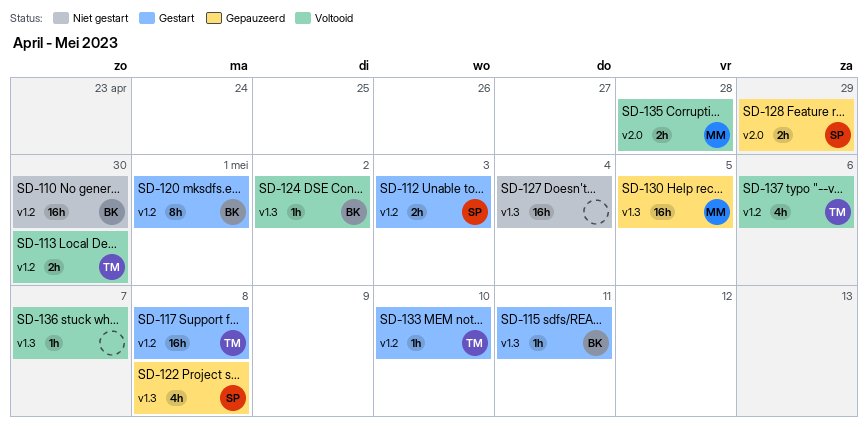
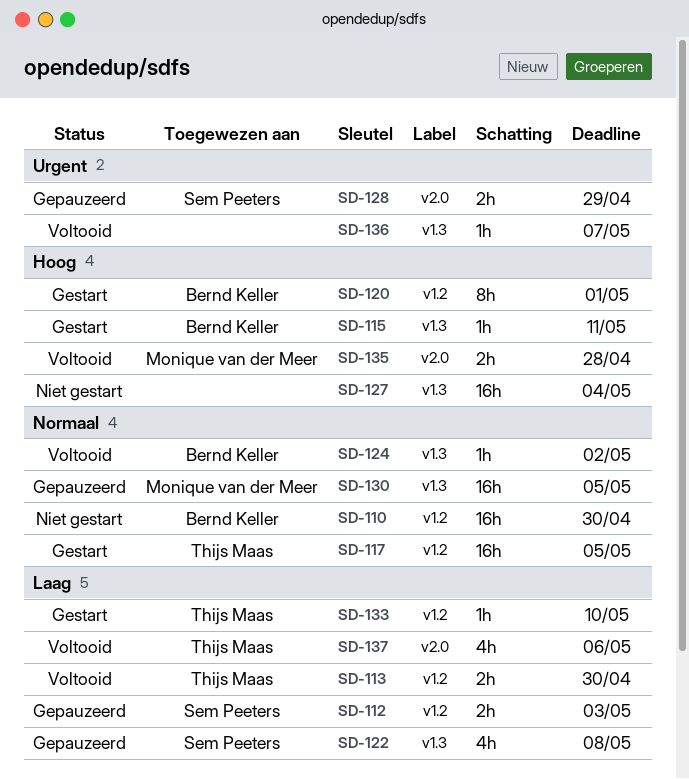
SD-112, status: Gestart -> Gepauzeerd
SD-117, due: May 8 -> May 5
SD-137, label: v1.2 -> v2.0

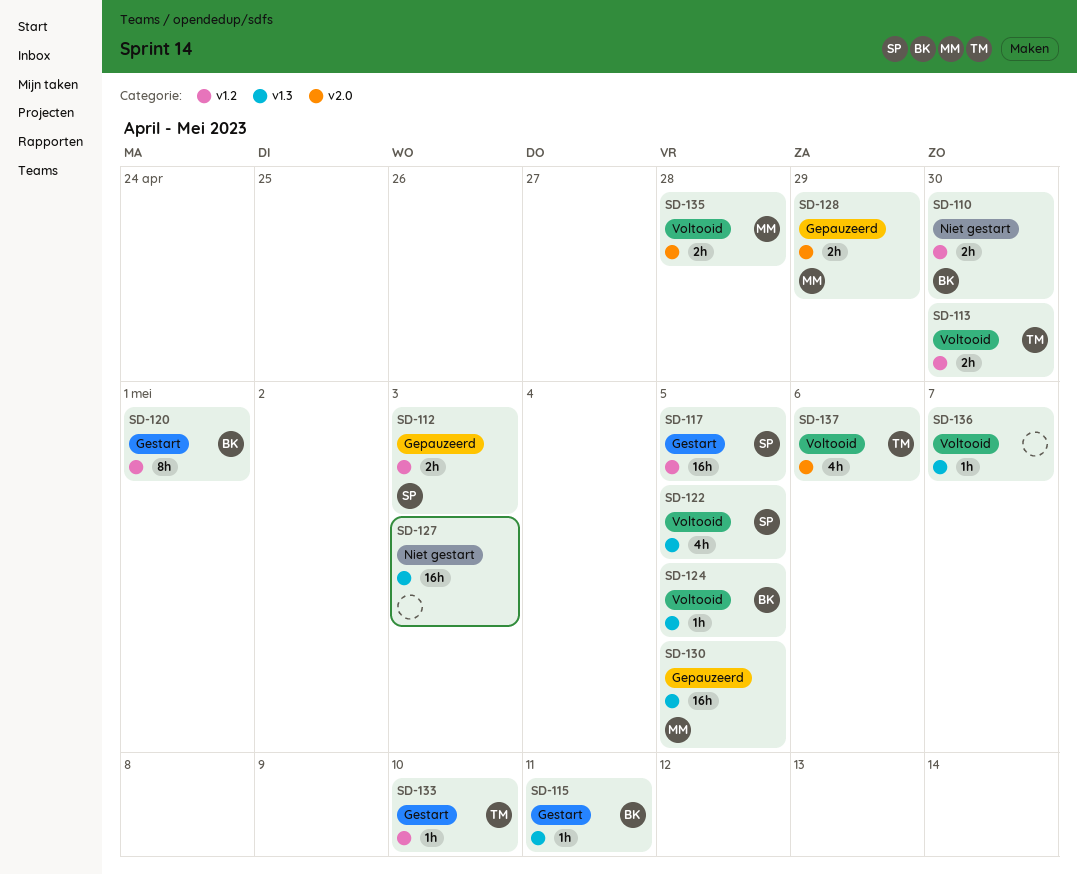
SD-110, estimate: 16h -> 2h
SD-117, owner: Thijs Maas -> Sem Peeters
SD-122, status: Gepauzeerd -> Voltooid
SD-122, due: May 8 -> May 5
SD-124, due: May 2 -> May 5
SD-127, due: May 4 -> May 3
SD-128, owner: Sem Peeters -> Monique van der Meer

